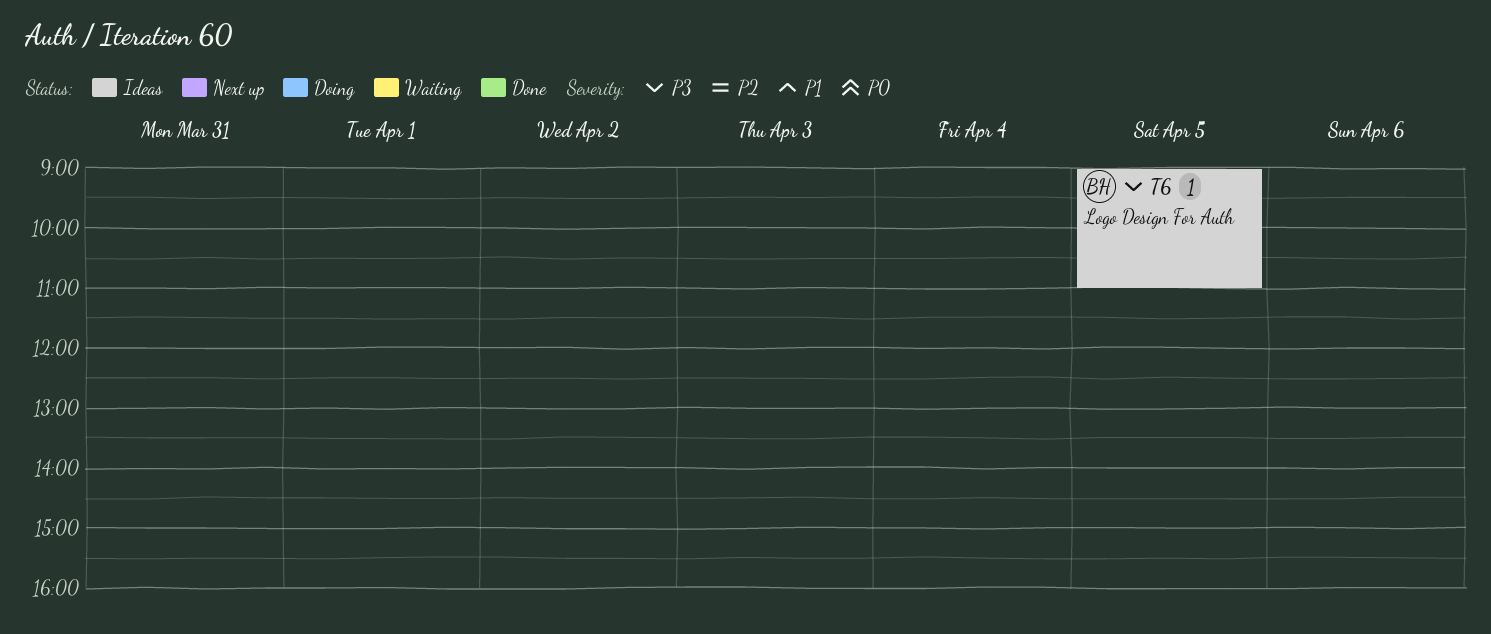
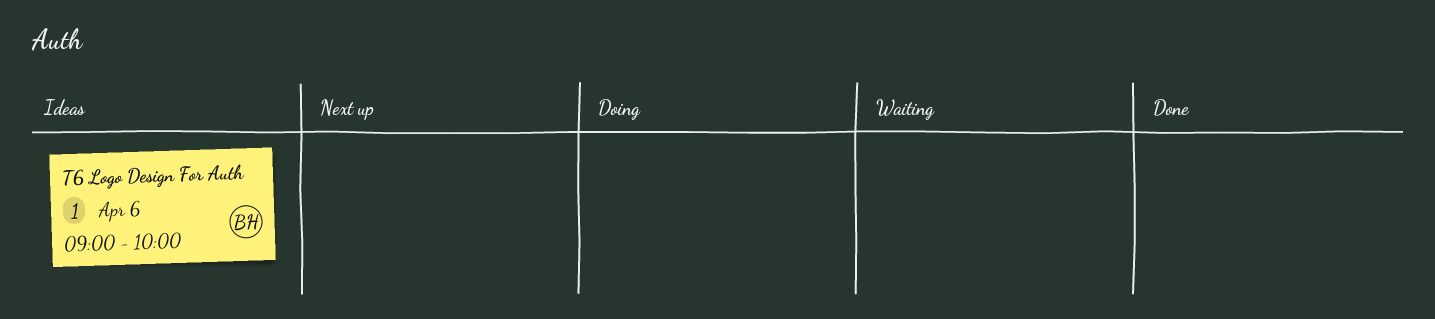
T6, day: Apr 5 -> Apr 6
T6, ends: 11:00 -> 10:00

